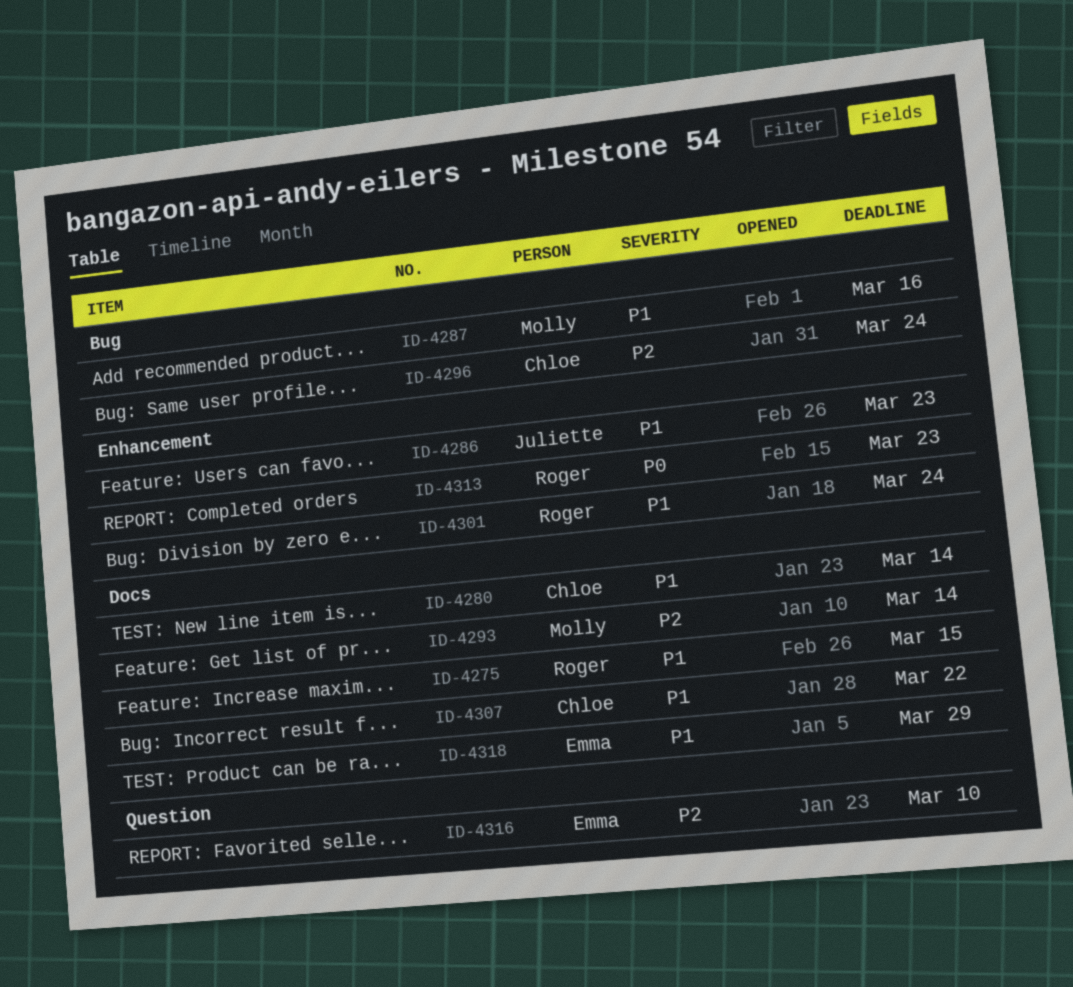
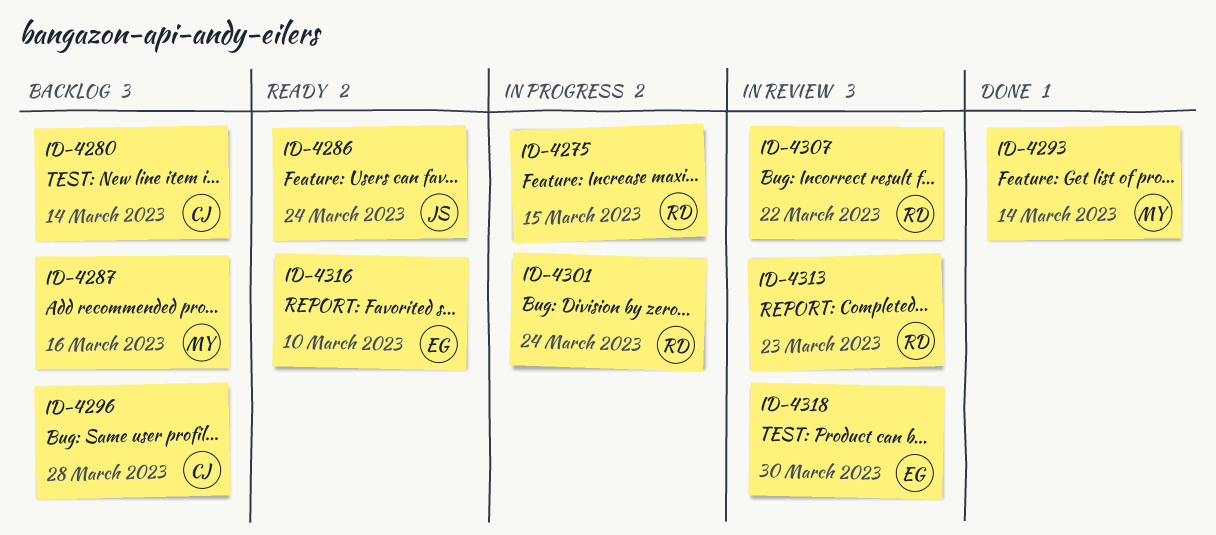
ID-4286, due: Mar 23 -> Mar 24
ID-4296, due: Mar 24 -> Mar 28
ID-4307, owner: Chloe -> Roger
ID-4318, due: Mar 29 -> Mar 30

